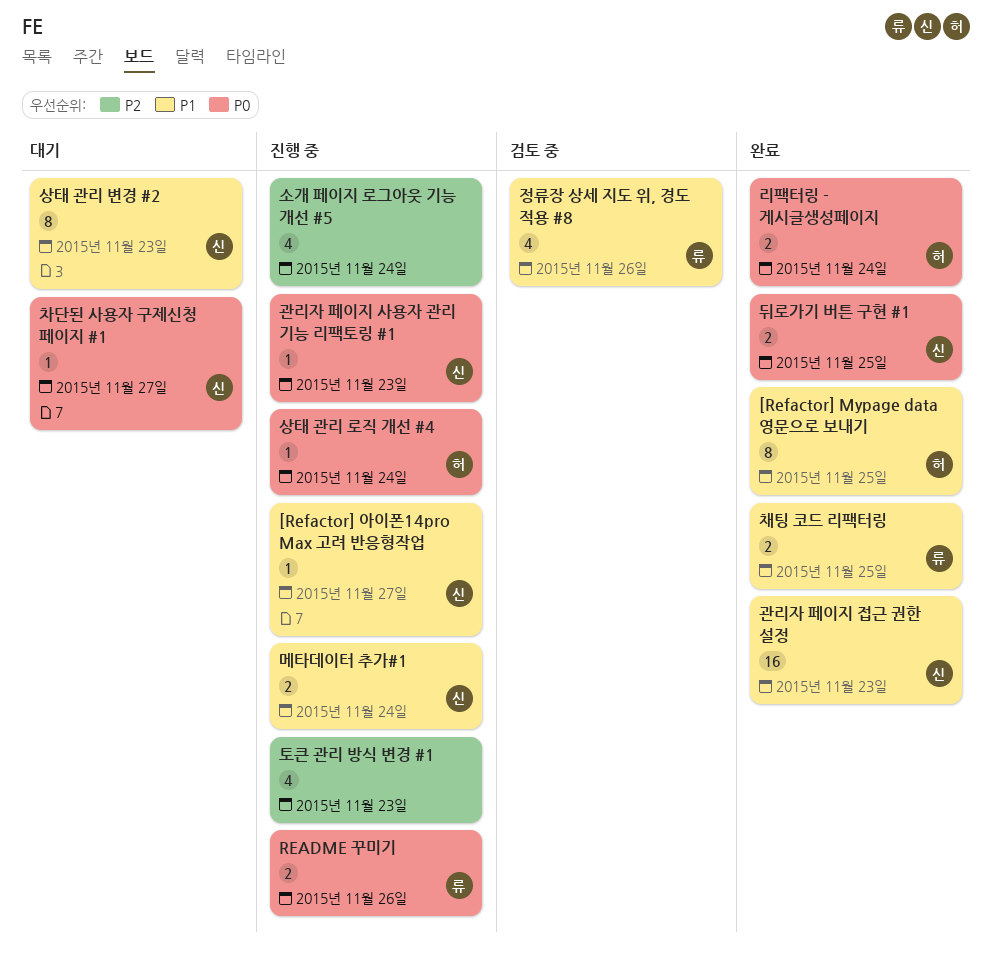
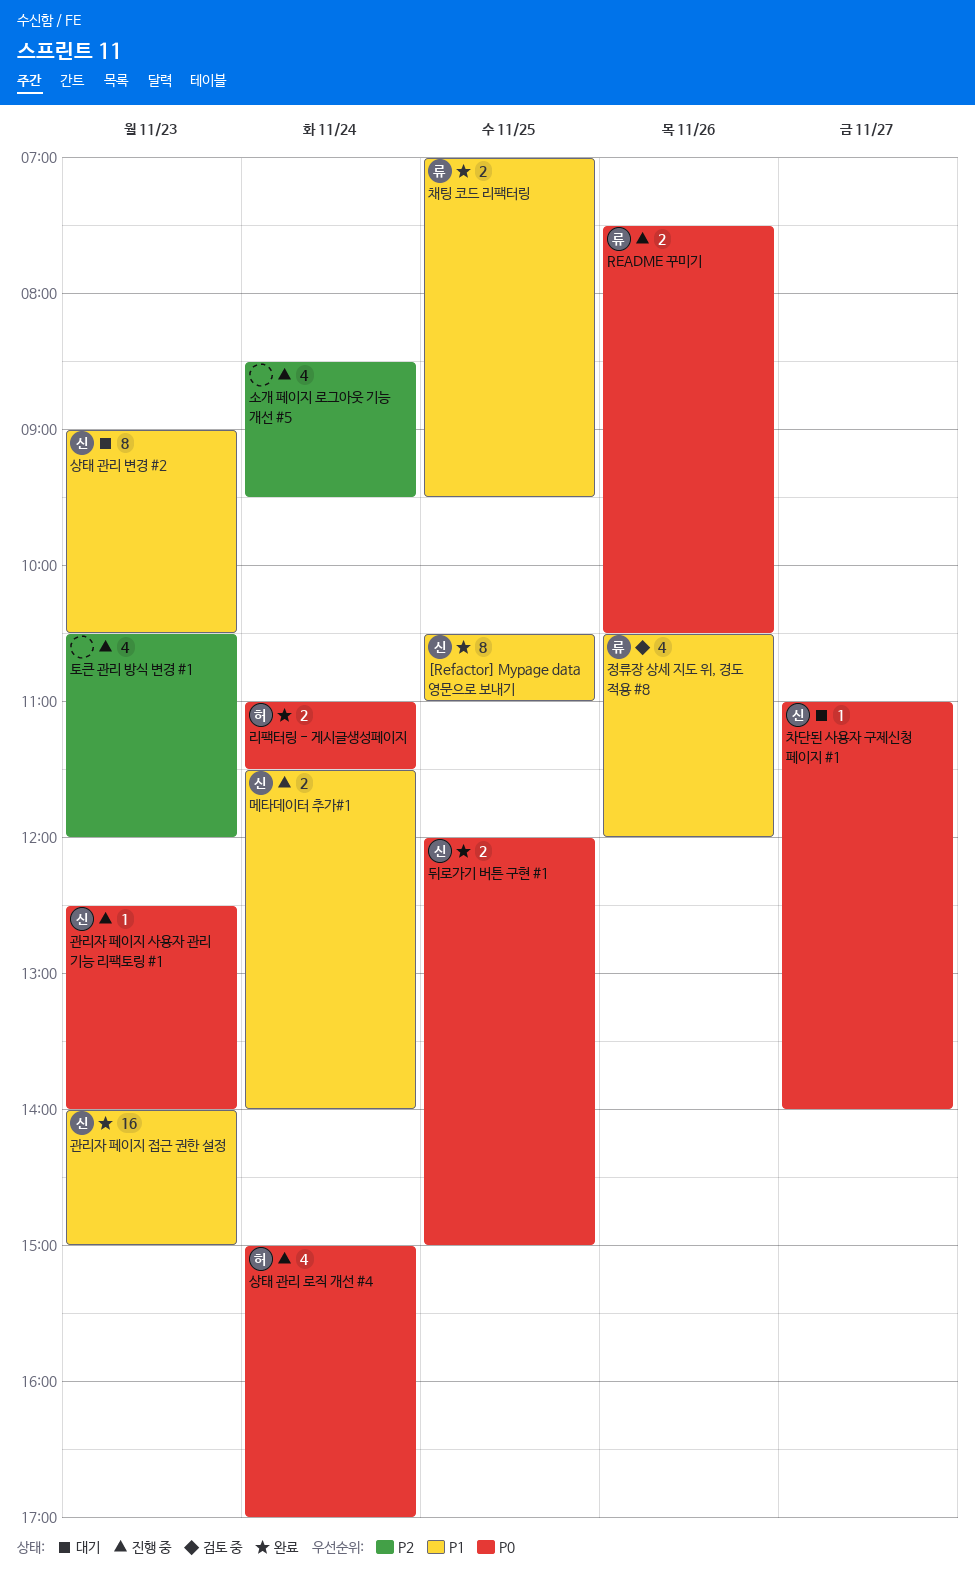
[Refactor] Mypage data 영문으로 보내기, owner: 허 -> 신
[Refactor] 아이폰14pro Max 고려 반응형작업: present -> none
상태 관리 로직 개선 #4, estimate: 1 -> 4

